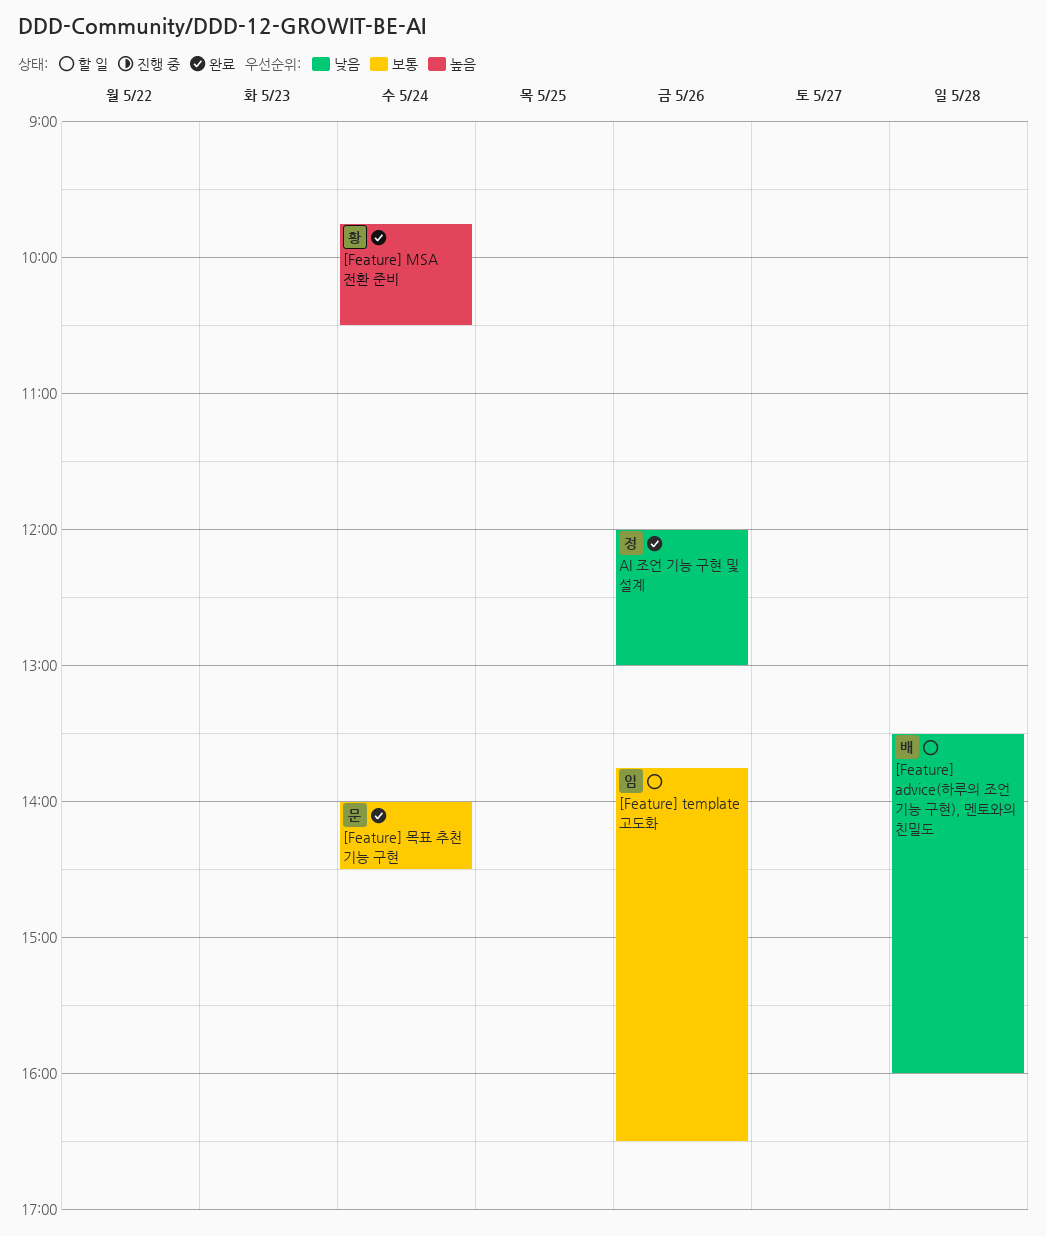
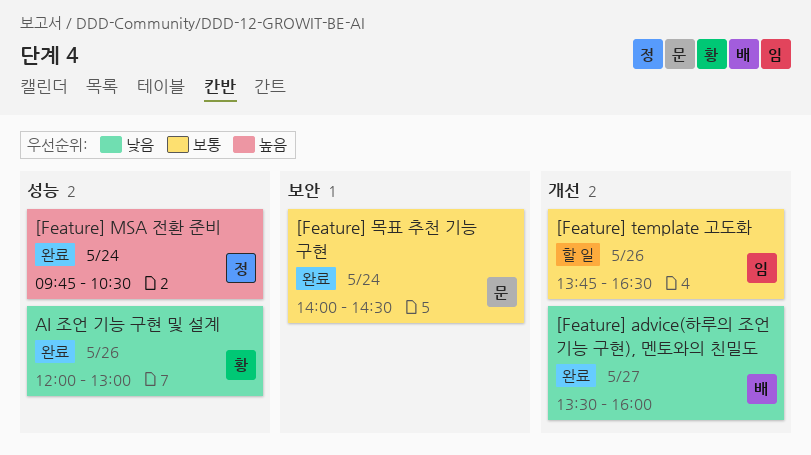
[Feature] advice(하루의 조언 기능 구현), 멘토와의 친밀도, status: 할 일 -> 완료
[Feature] advice(하루의 조언 기능 구현), 멘토와의 친밀도, day: May 28 -> May 27
[Feature] MSA 전환 준비, owner: 황 -> 정
AI 조언 기능 구현 및 설계, owner: 정 -> 황

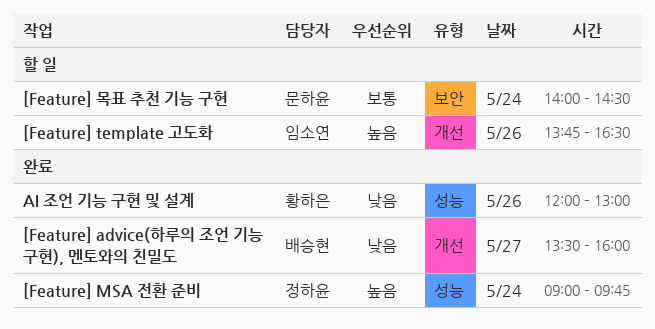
[Feature] MSA 전환 준비, begins: 09:45 -> 09:00
[Feature] MSA 전환 준비, ends: 10:30 -> 09:45
[Feature] template 고도화, priority: 보통 -> 높음
[Feature] 목표 추천 기능 구현, status: 완료 -> 할 일

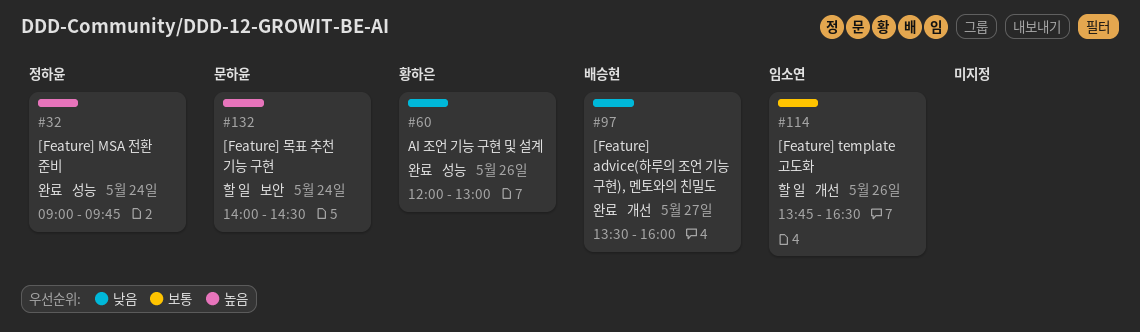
[Feature] template 고도화, priority: 높음 -> 보통
[Feature] 목표 추천 기능 구현, priority: 보통 -> 높음

